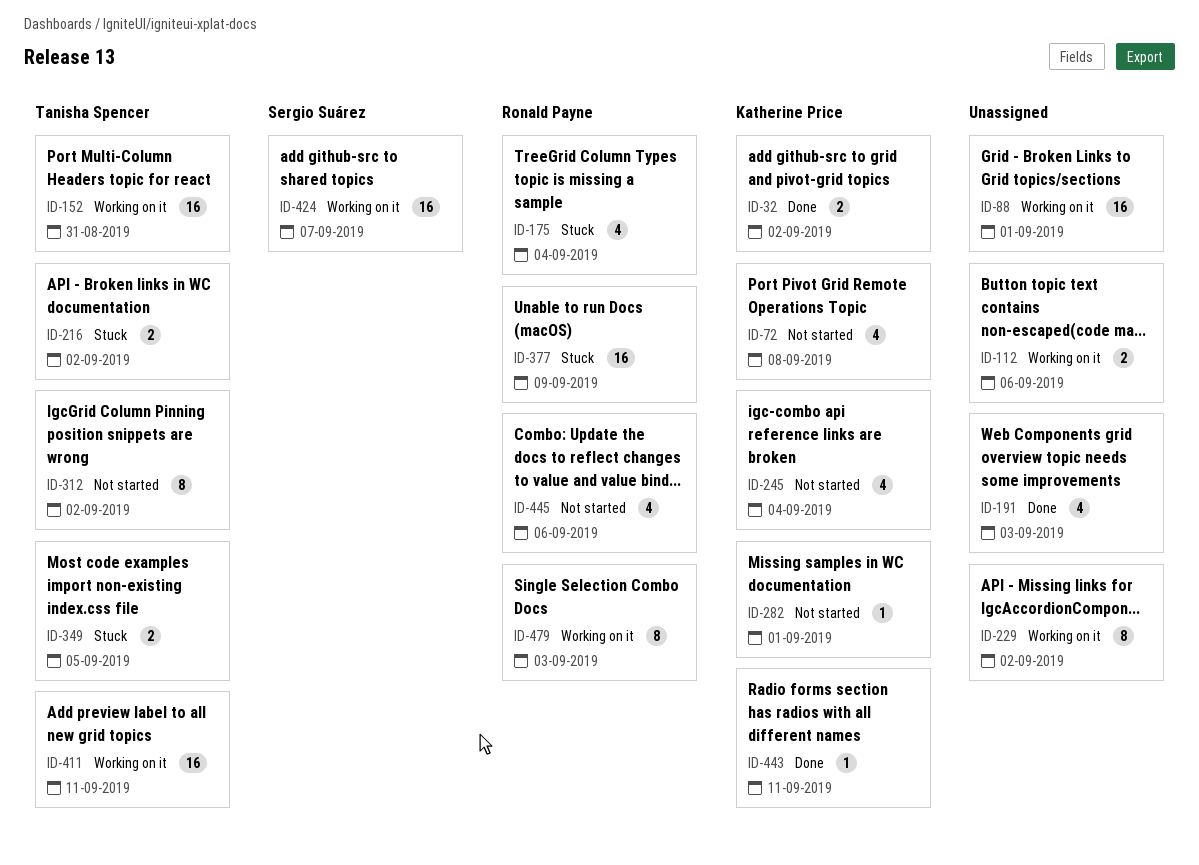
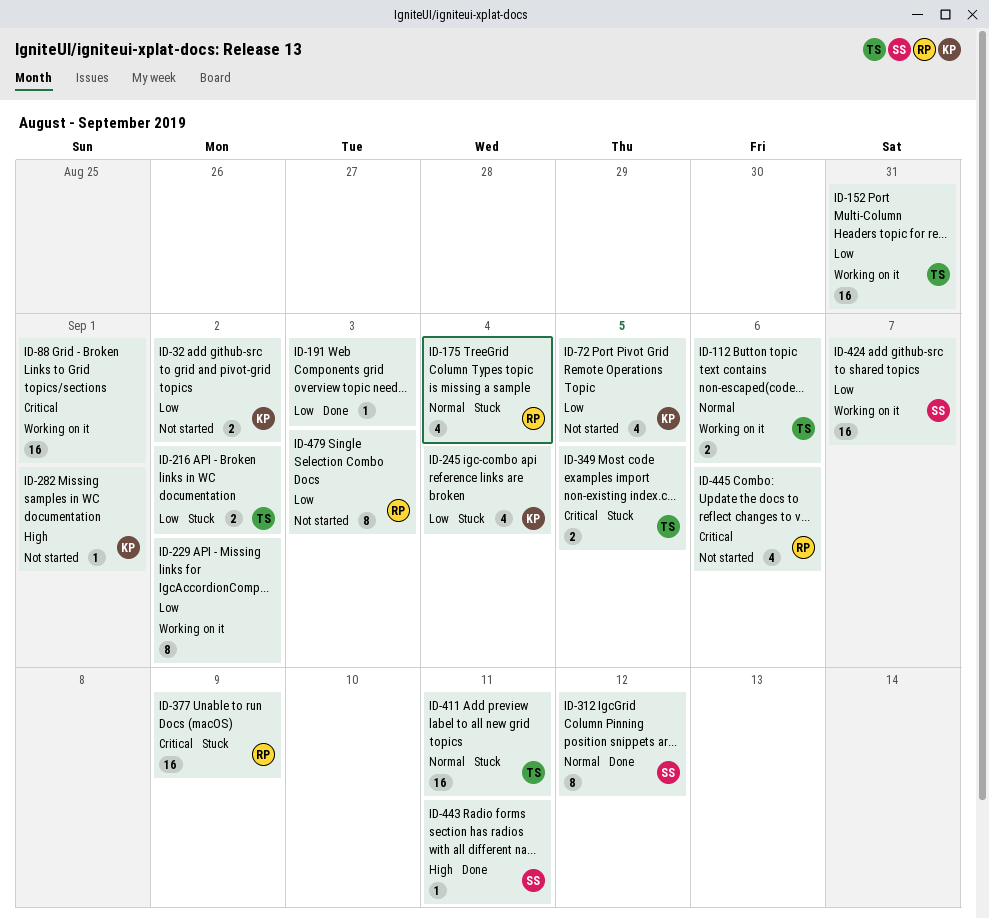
ID-32, status: Done -> Not started
ID-72, due: Sep 8 -> Sep 5
ID-112, owner: none -> Tanisha Spencer
ID-191, estimate: 4 -> 1
ID-245, status: Not started -> Stuck
ID-312, status: Not started -> Done
ID-312, owner: Tanisha Spencer -> Sergio Suárez
ID-312, due: Sep 2 -> Sep 12
ID-411, status: Working on it -> Stuck
ID-443, owner: Katherine Price -> Sergio Suárez
ID-479, status: Working on it -> Not started

